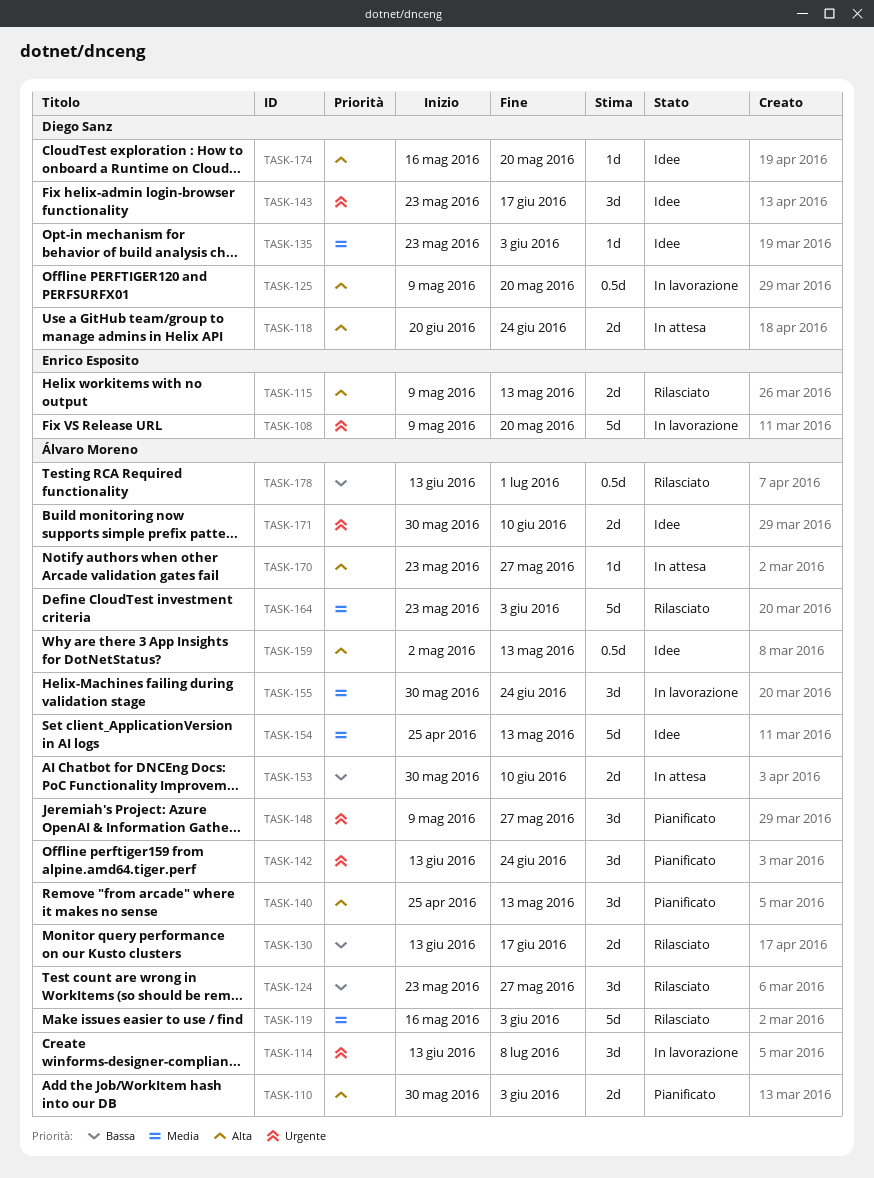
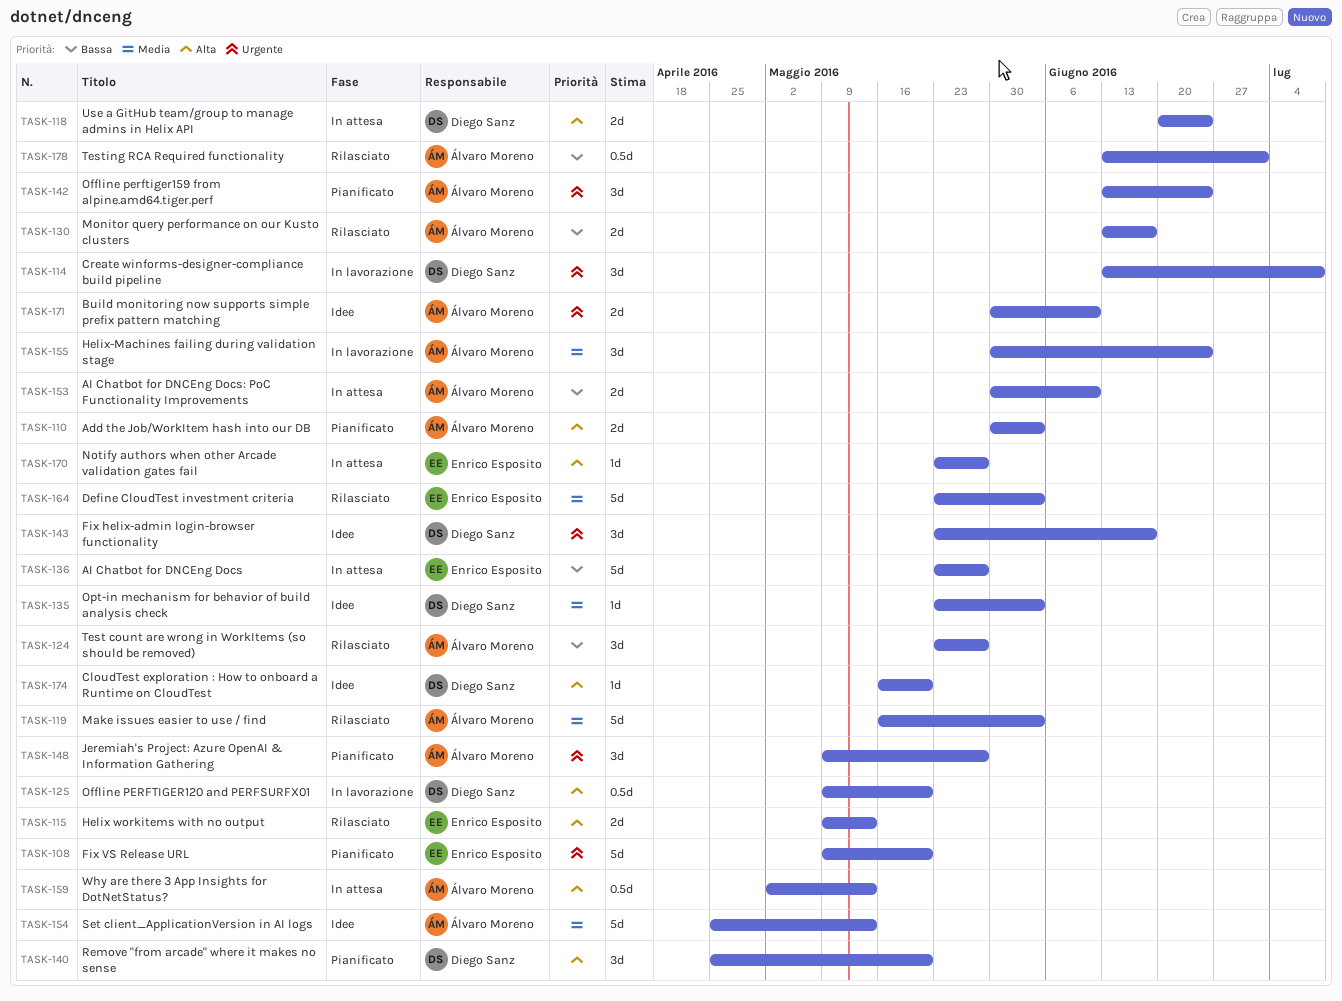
TASK-108, status: In lavorazione -> Pianificato
TASK-114, owner: Álvaro Moreno -> Diego Sanz
TASK-136: none -> present
TASK-140, owner: Álvaro Moreno -> Diego Sanz
TASK-140, due: May 13 -> May 20
TASK-159, status: Idee -> In attesa
TASK-164, owner: Álvaro Moreno -> Enrico Esposito
TASK-170, owner: Álvaro Moreno -> Enrico Esposito

